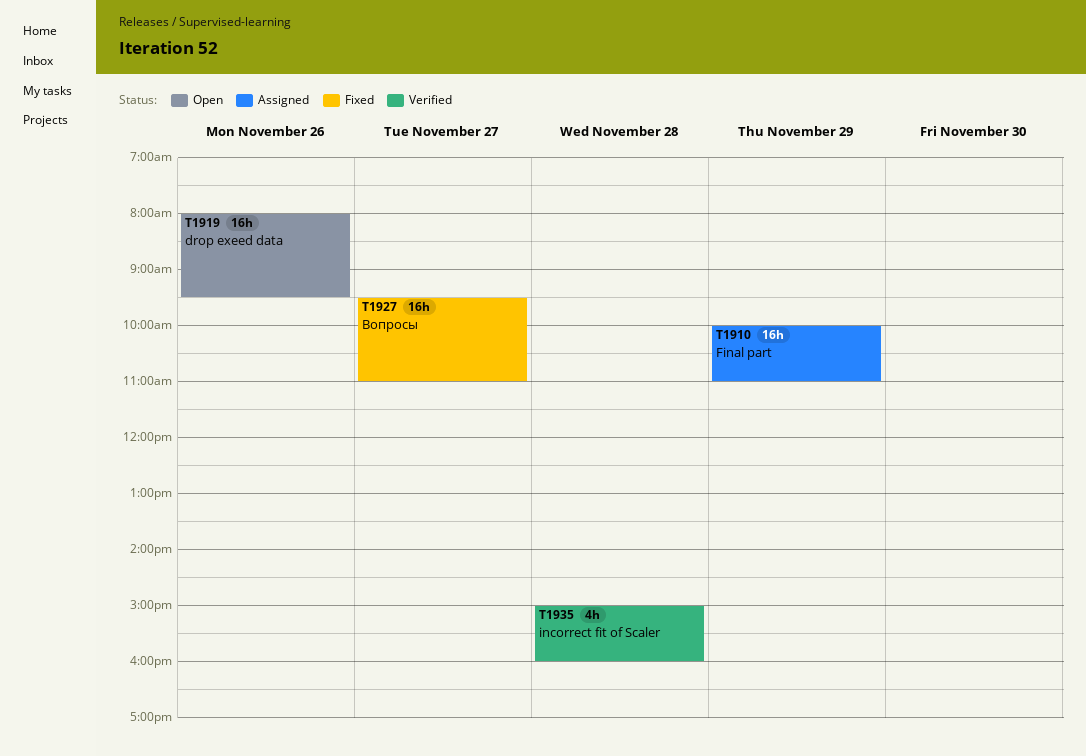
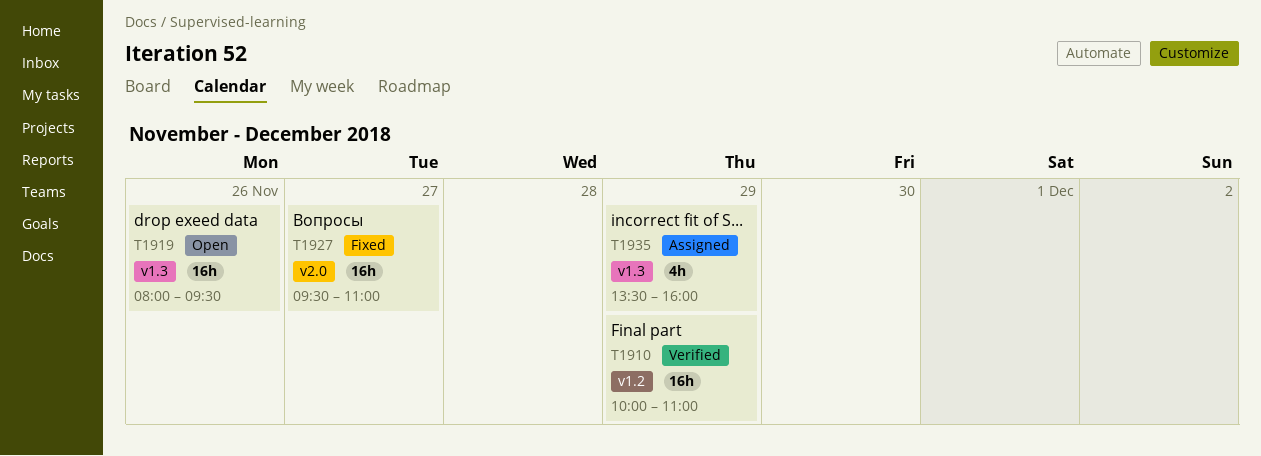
T1910, status: Assigned -> Verified
T1935, status: Verified -> Assigned
T1935, day: Nov 28 -> Nov 29
T1935, begins: 15:00 -> 13:30

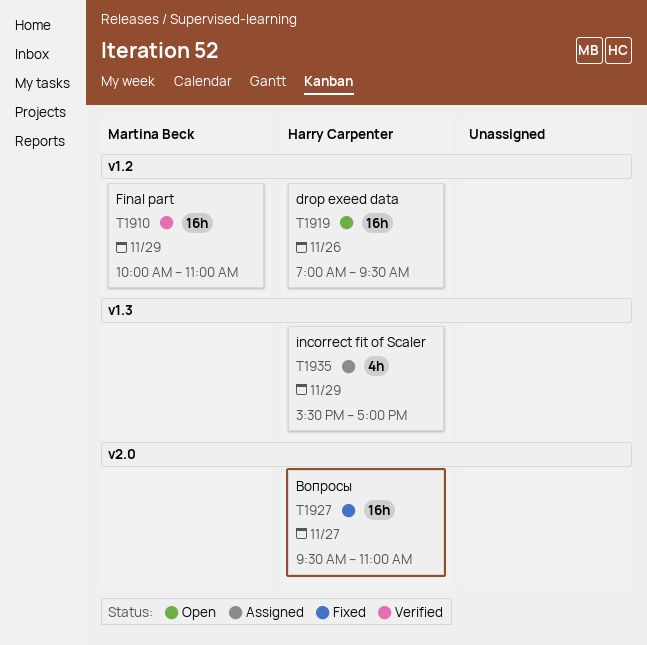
T1919, label: v1.3 -> v1.2
T1919, begins: 08:00 -> 07:00
T1935, begins: 13:30 -> 15:30
T1935, ends: 16:00 -> 17:00

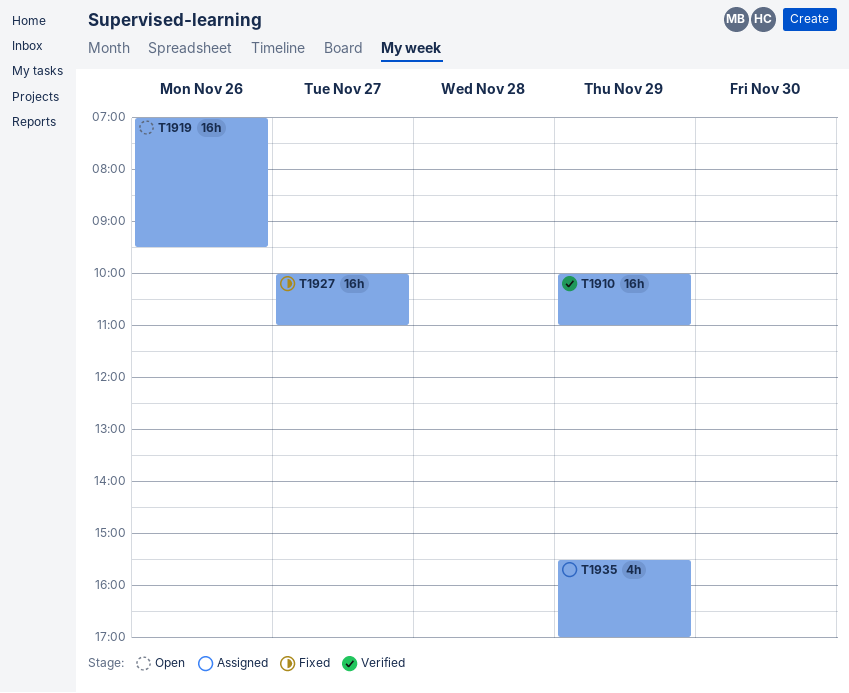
T1927, begins: 09:30 -> 10:00

